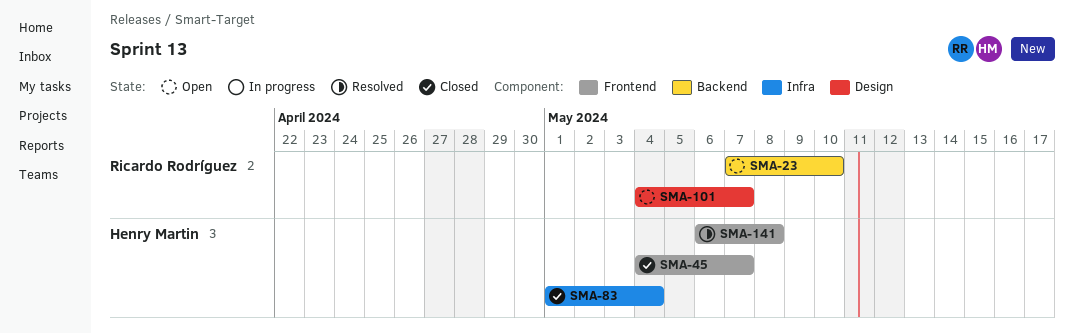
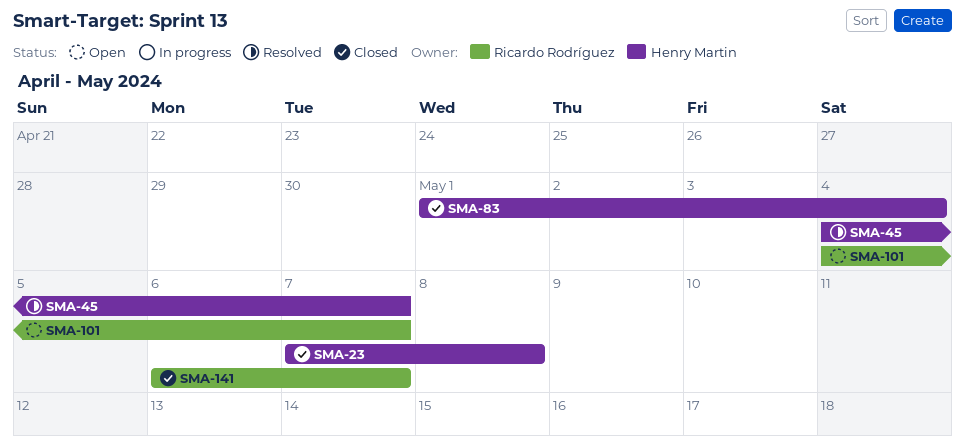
SMA-23, status: Open -> Closed
SMA-23, owner: Ricardo Rodríguez -> Henry Martin
SMA-23, due: May 10 -> May 8
SMA-45, status: Closed -> Resolved
SMA-141, status: Resolved -> Closed
SMA-141, owner: Henry Martin -> Ricardo Rodríguez
SMA-141, due: May 8 -> May 7

